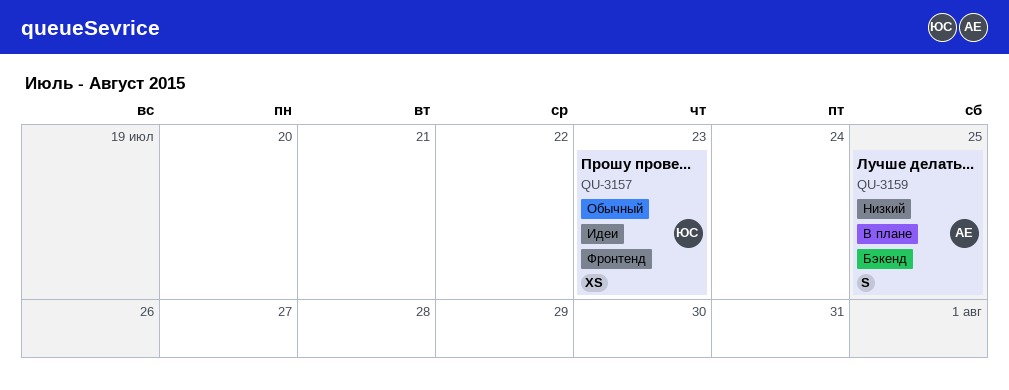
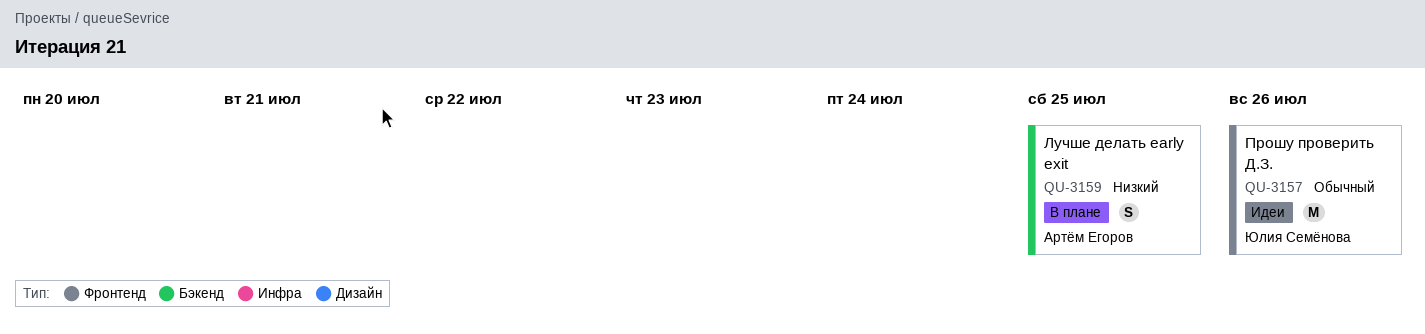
QU-3157, estimate: XS -> M
QU-3157, due: Jul 23 -> Jul 26

